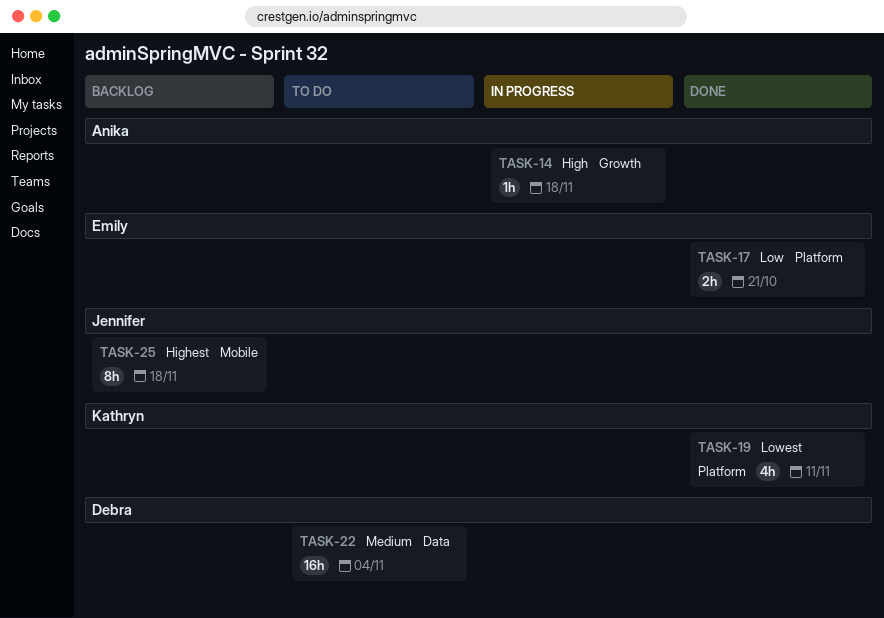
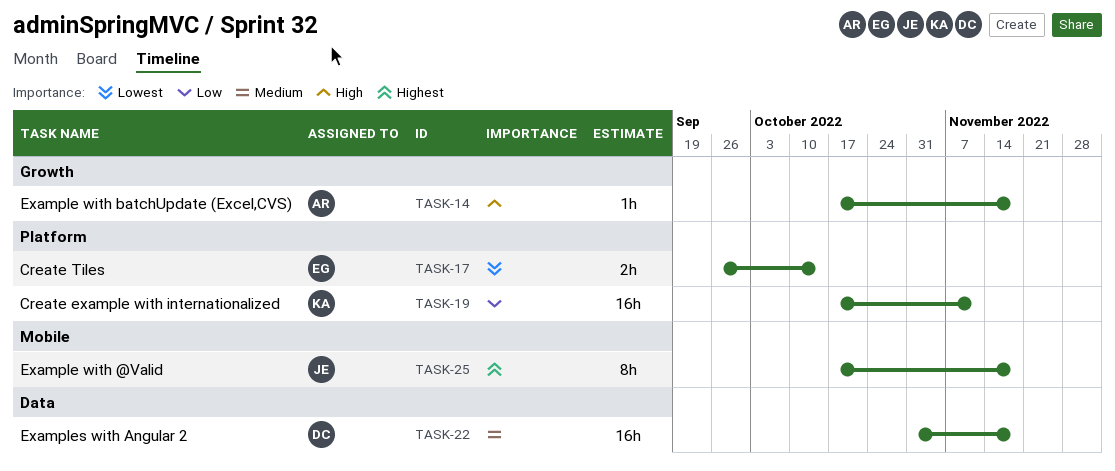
TASK-17, priority: Low -> Lowest
TASK-17, due: Oct 21 -> Oct 14
TASK-19, priority: Lowest -> Low
TASK-19, estimate: 4h -> 16h
TASK-22, due: Nov 4 -> Nov 18

